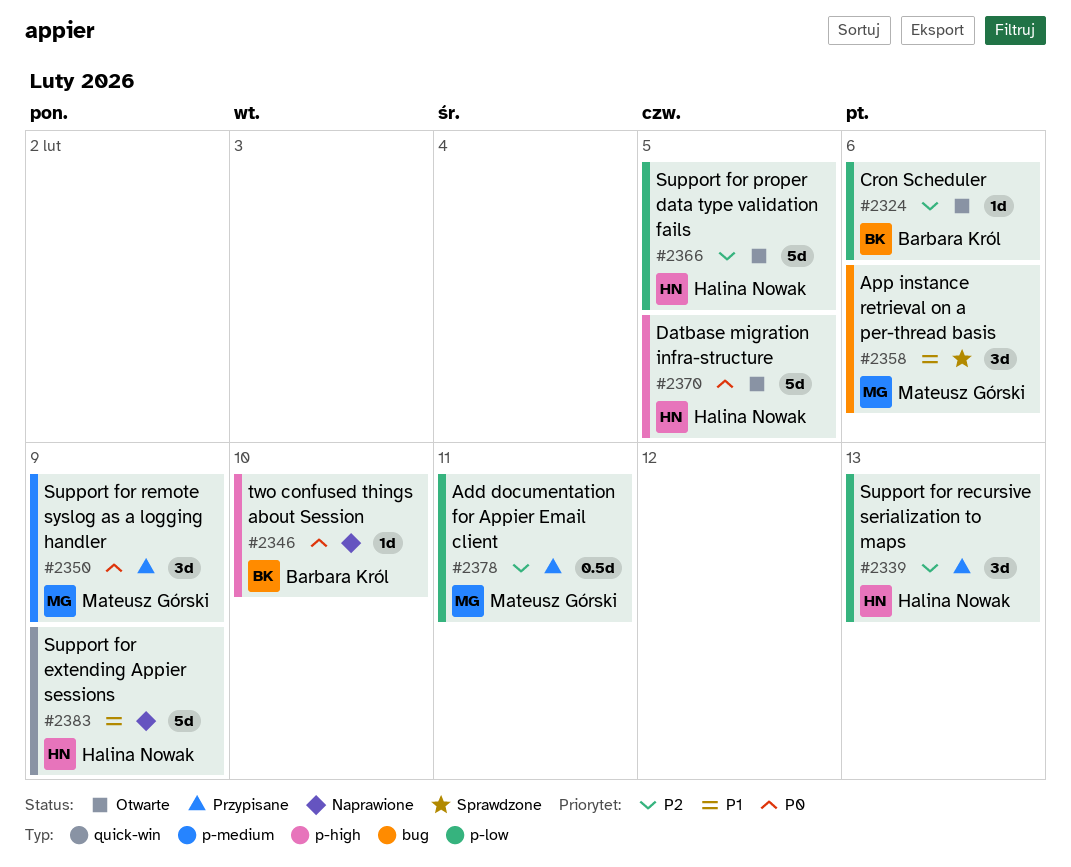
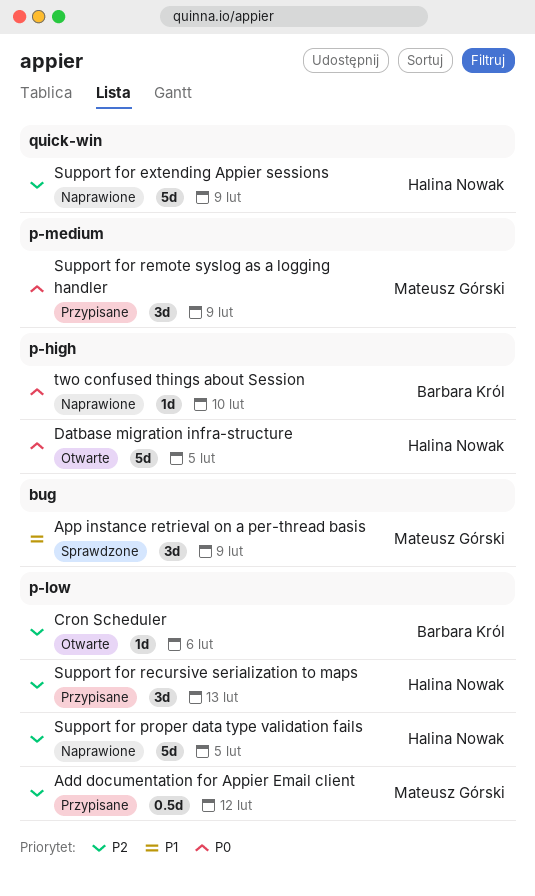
Add documentation for Appier Email client, due: Feb 11 -> Feb 12
App instance retrieval on a per-thread basis, due: Feb 6 -> Feb 9
Support for extending Appier sessions, priority: P1 -> P2
Support for proper data type validation fails, status: Otwarte -> Naprawione

